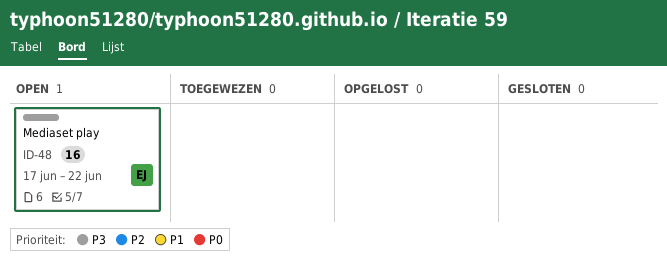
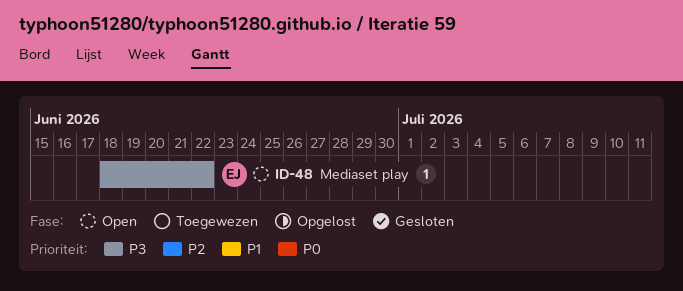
ID-48, estimate: 16 -> 1
ID-48, start: Jun 17 -> Jun 18

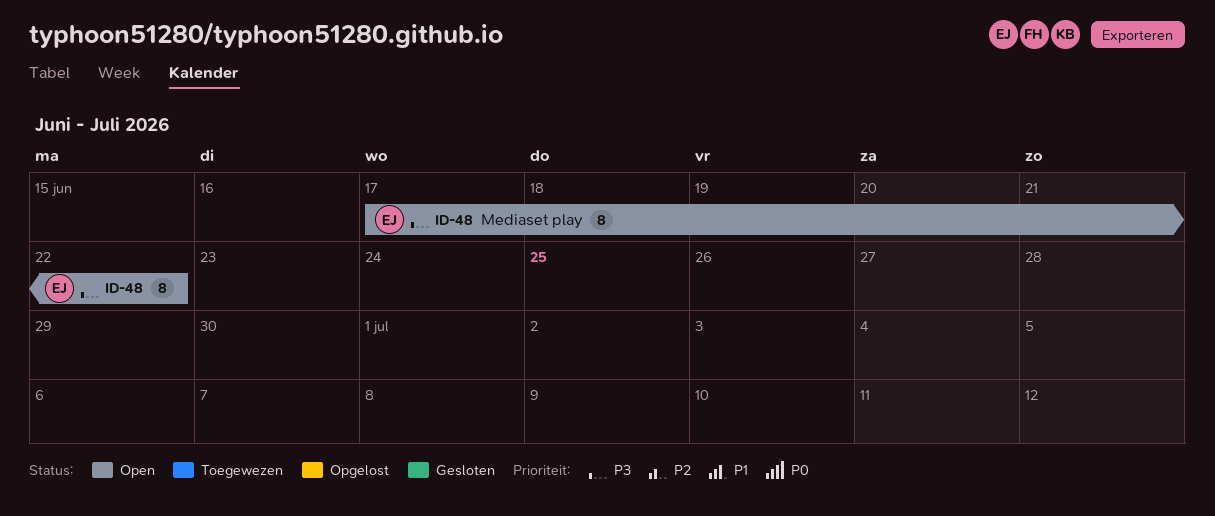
ID-48, estimate: 1 -> 8
ID-48, start: Jun 18 -> Jun 17

